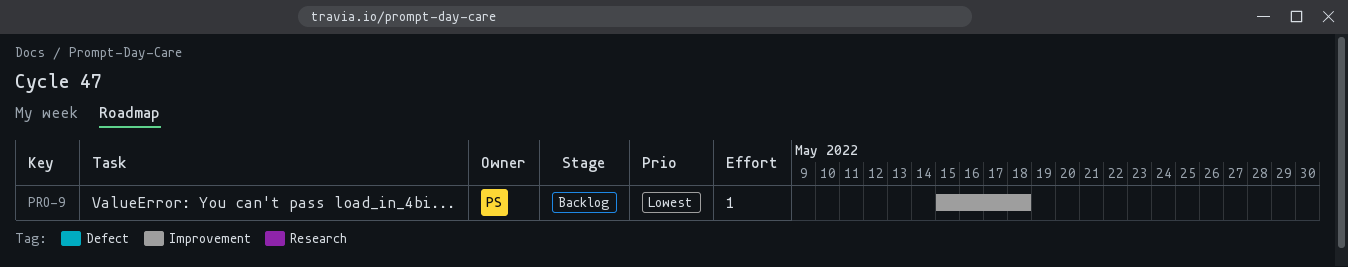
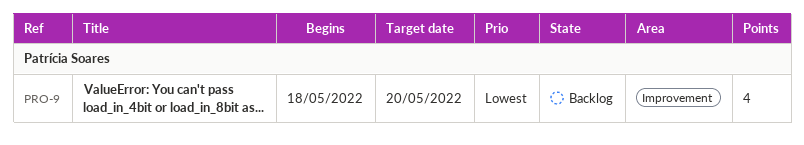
PRO-9, estimate: 1 -> 4
PRO-9, start: May 15 -> May 18
PRO-9, due: May 18 -> May 20

